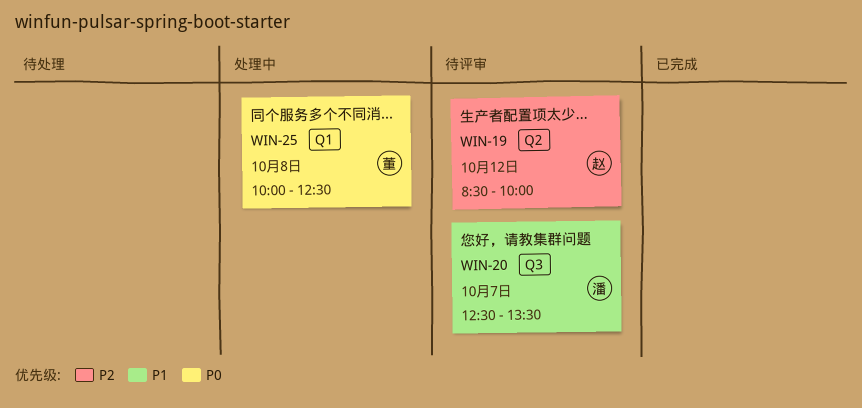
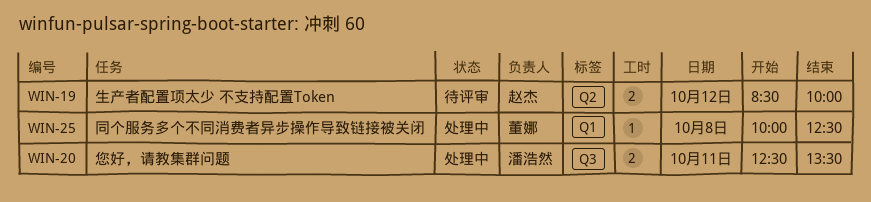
WIN-20, status: 待评审 -> 处理中
WIN-20, day: Oct 7 -> Oct 11

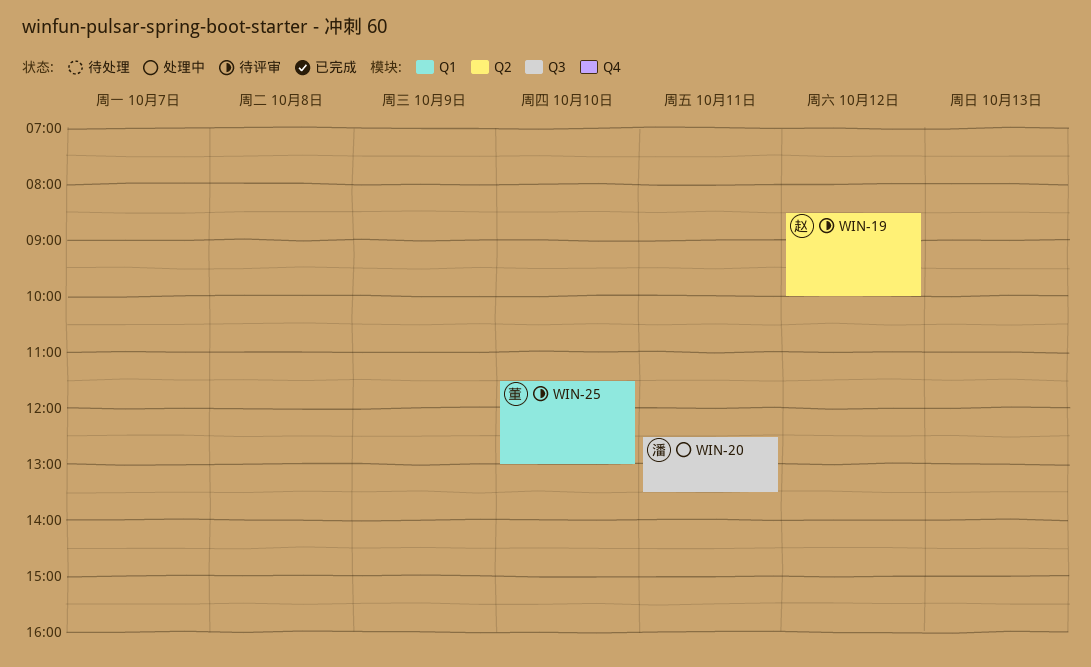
WIN-25, status: 处理中 -> 待评审
WIN-25, day: Oct 8 -> Oct 10
WIN-25, begins: 10:00 -> 11:30
WIN-25, ends: 12:30 -> 13:00

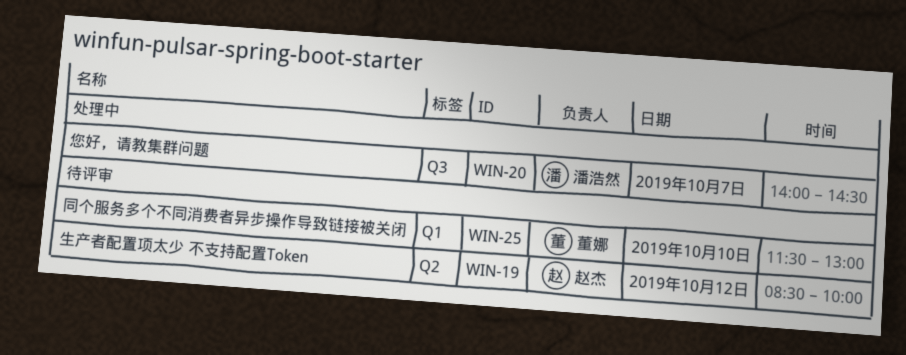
WIN-20, day: Oct 11 -> Oct 7
WIN-20, begins: 12:30 -> 14:00
WIN-20, ends: 13:30 -> 14:30

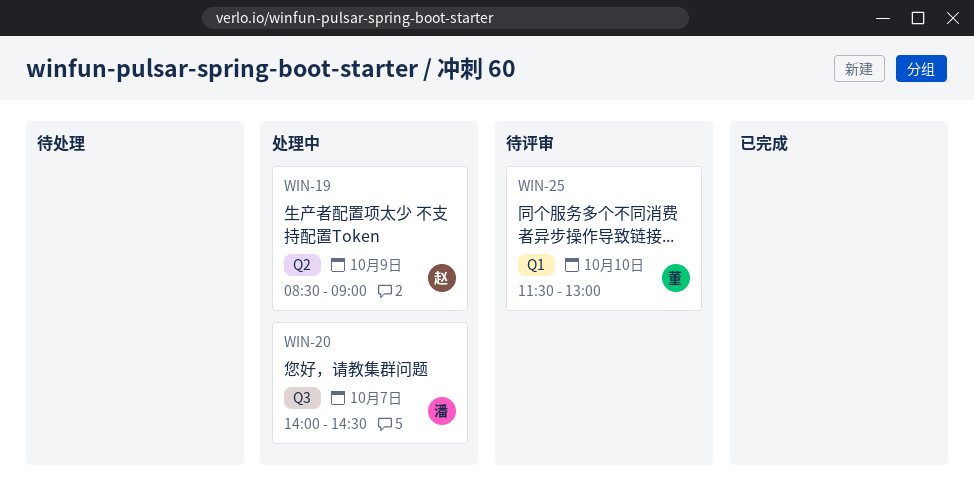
WIN-19, status: 待评审 -> 处理中
WIN-19, day: Oct 12 -> Oct 9
WIN-19, ends: 10:00 -> 09:00

